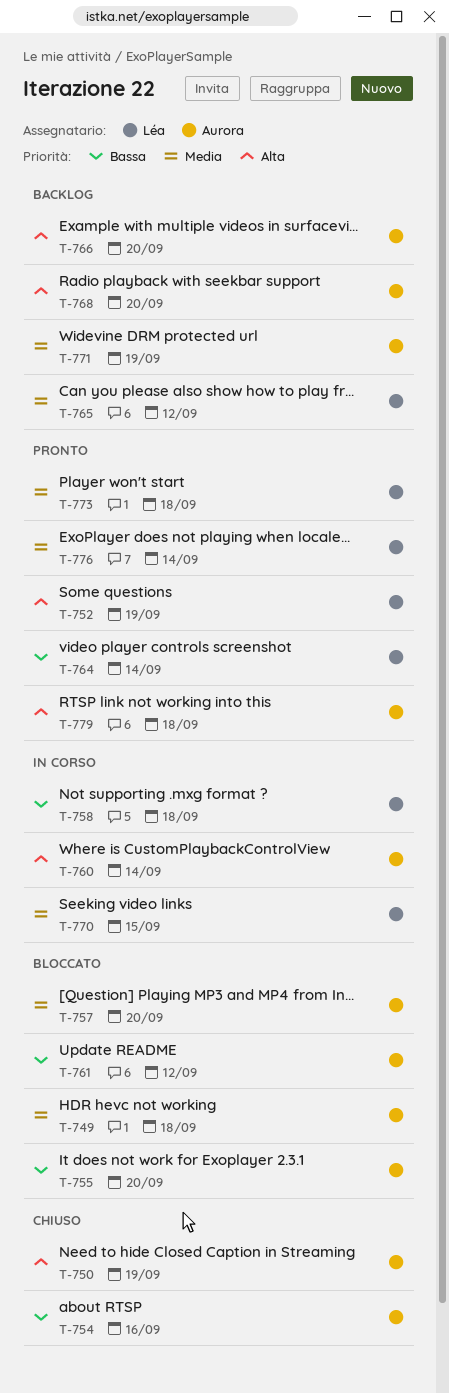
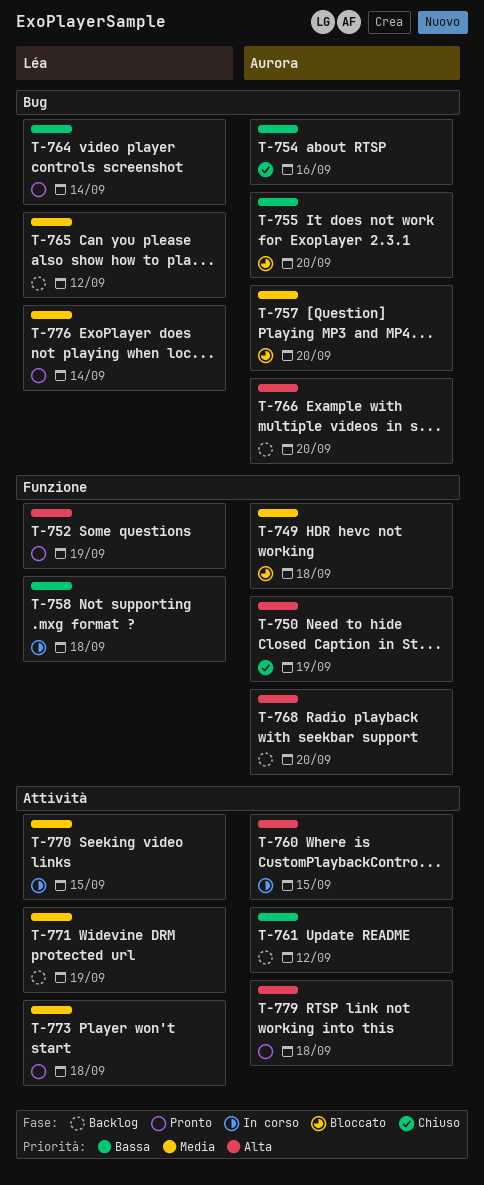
T-760, due: Sep 14 -> Sep 15
T-761, status: Bloccato -> Backlog
T-771, owner: Aurora -> Léa

